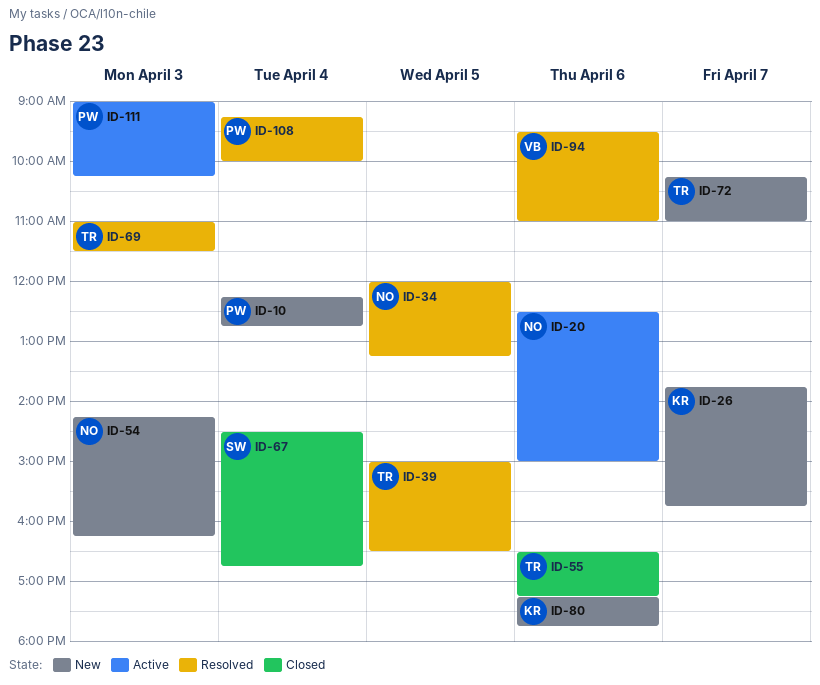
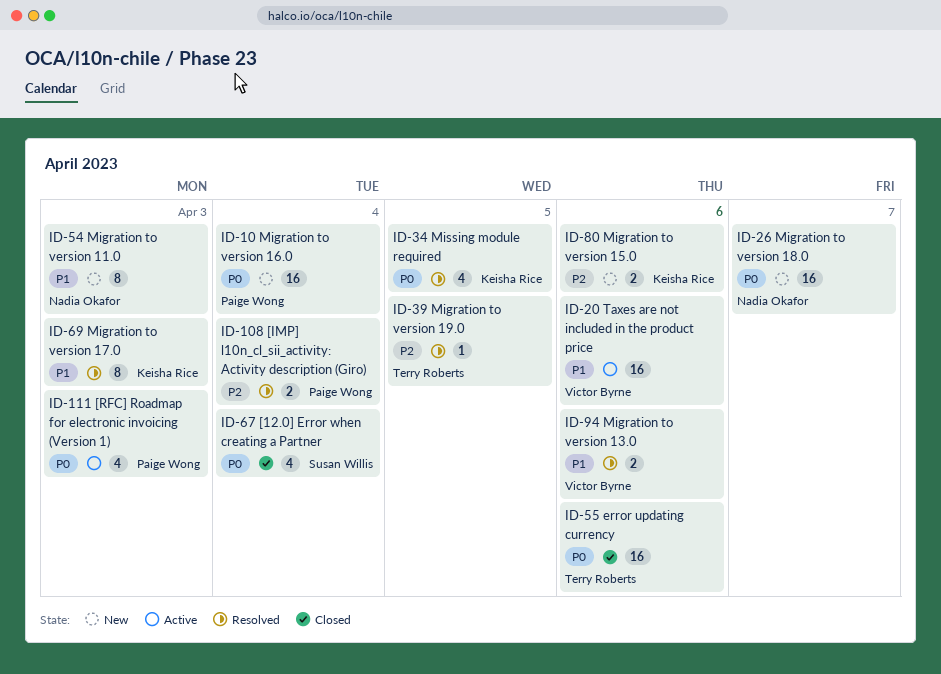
ID-20, owner: Nadia Okafor -> Victor Byrne
ID-26, owner: Keisha Rice -> Nadia Okafor
ID-34, owner: Nadia Okafor -> Keisha Rice
ID-69, owner: Terry Roberts -> Keisha Rice
ID-72: present -> none

